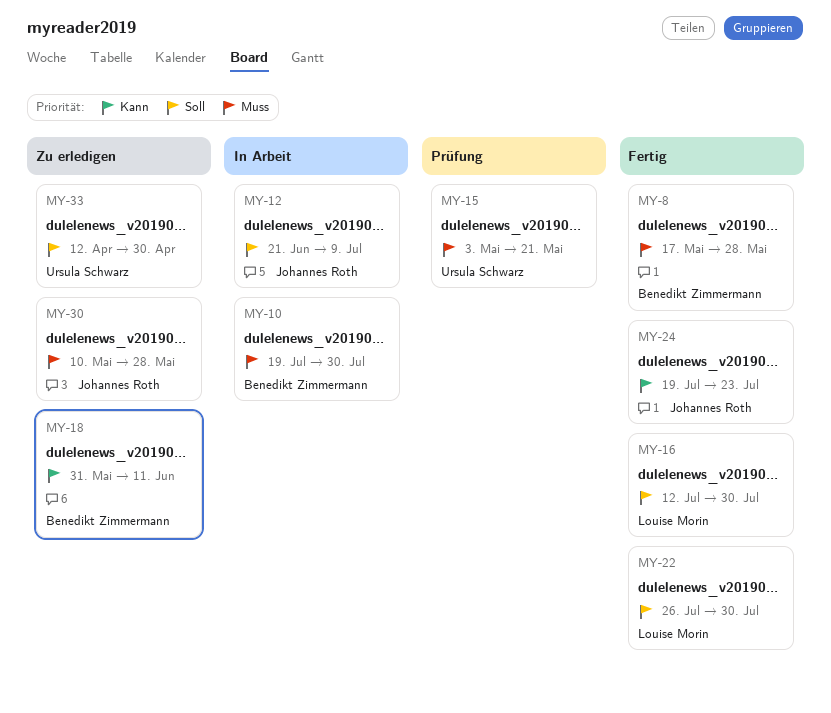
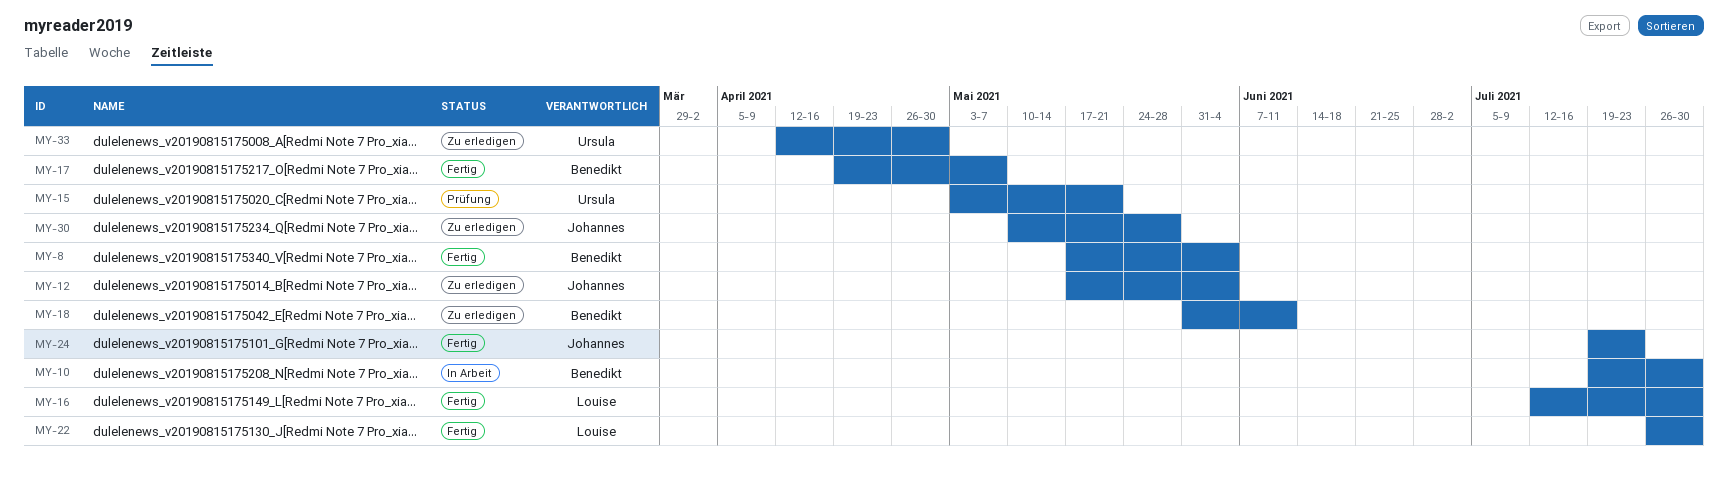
MY-8, due: May 28 -> Jun 4
MY-12, status: In Arbeit -> Zu erledigen
MY-12, start: Jun 21 -> May 17
MY-12, due: Jul 9 -> Jun 4
MY-17: none -> present

